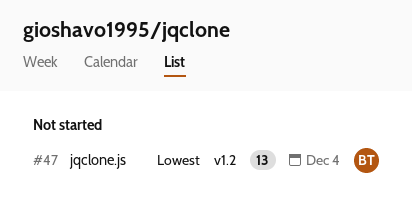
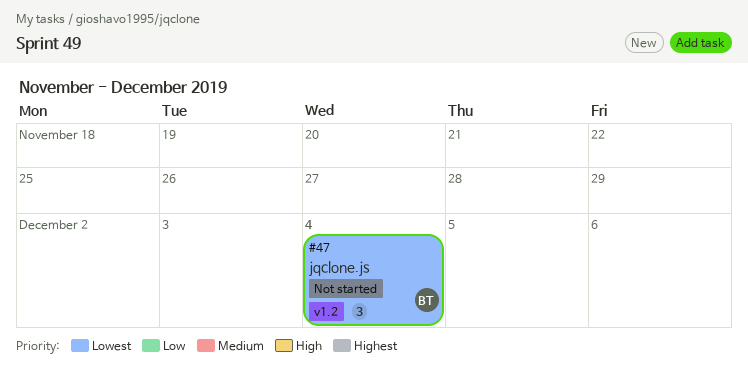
#47, estimate: 13 -> 3

